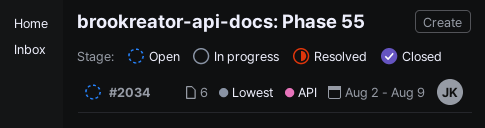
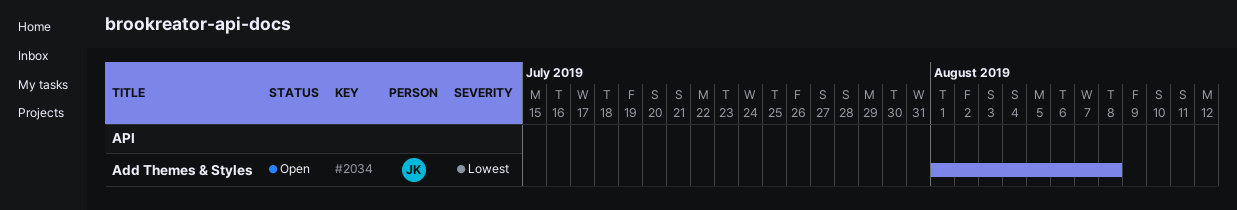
#2034, start: Aug 2 -> Aug 1
#2034, due: Aug 9 -> Aug 8

